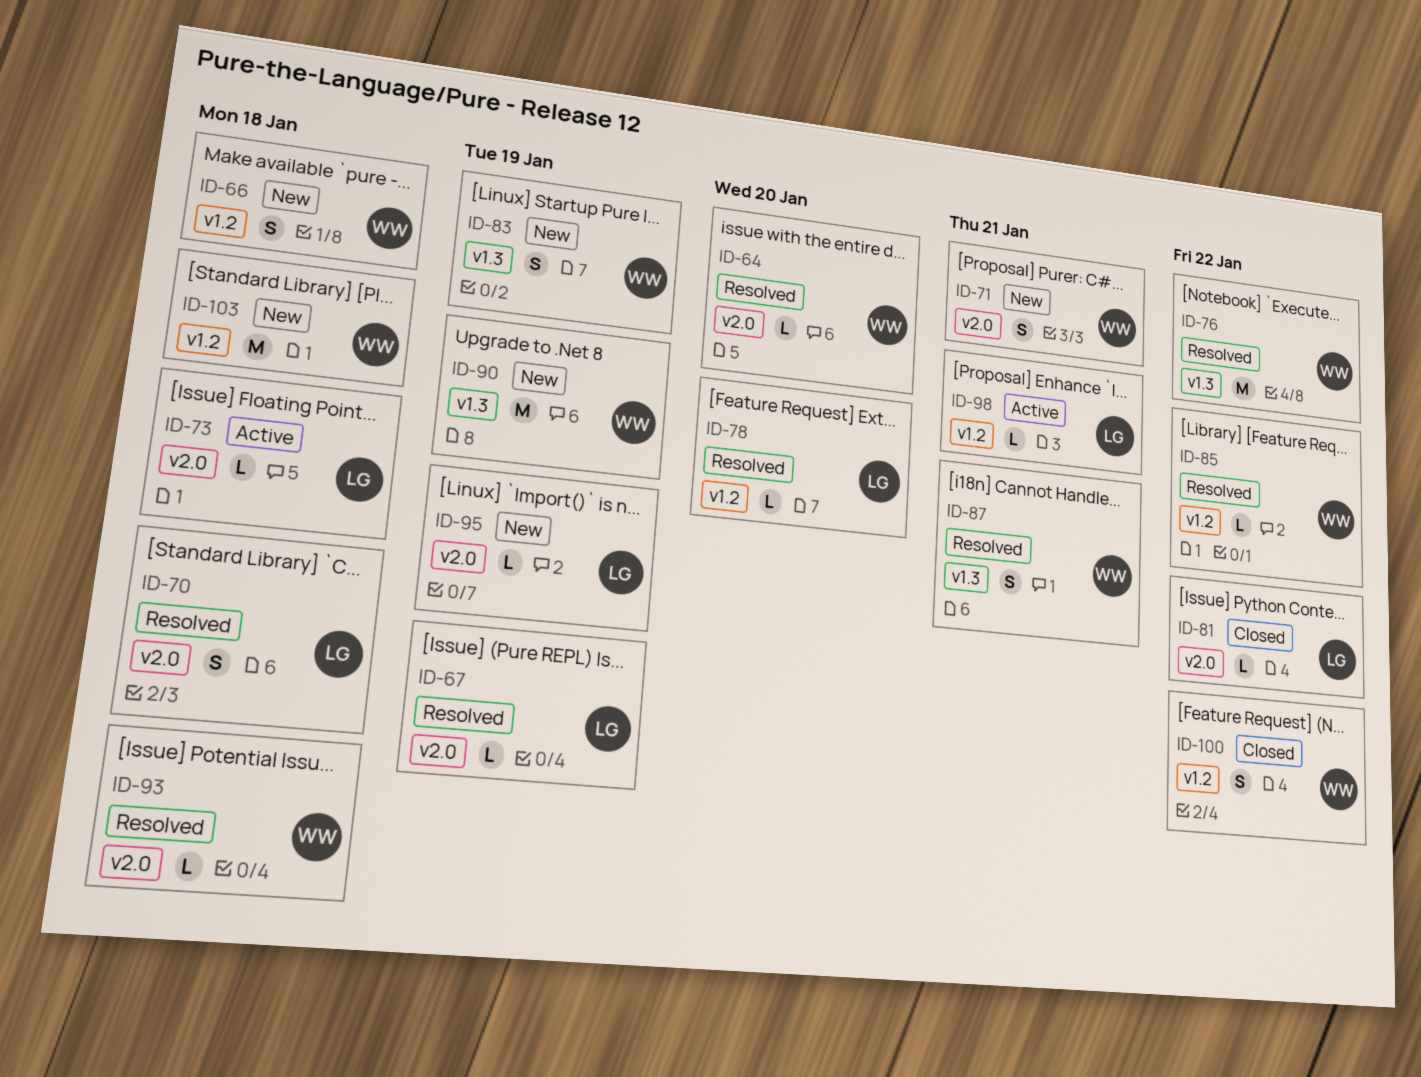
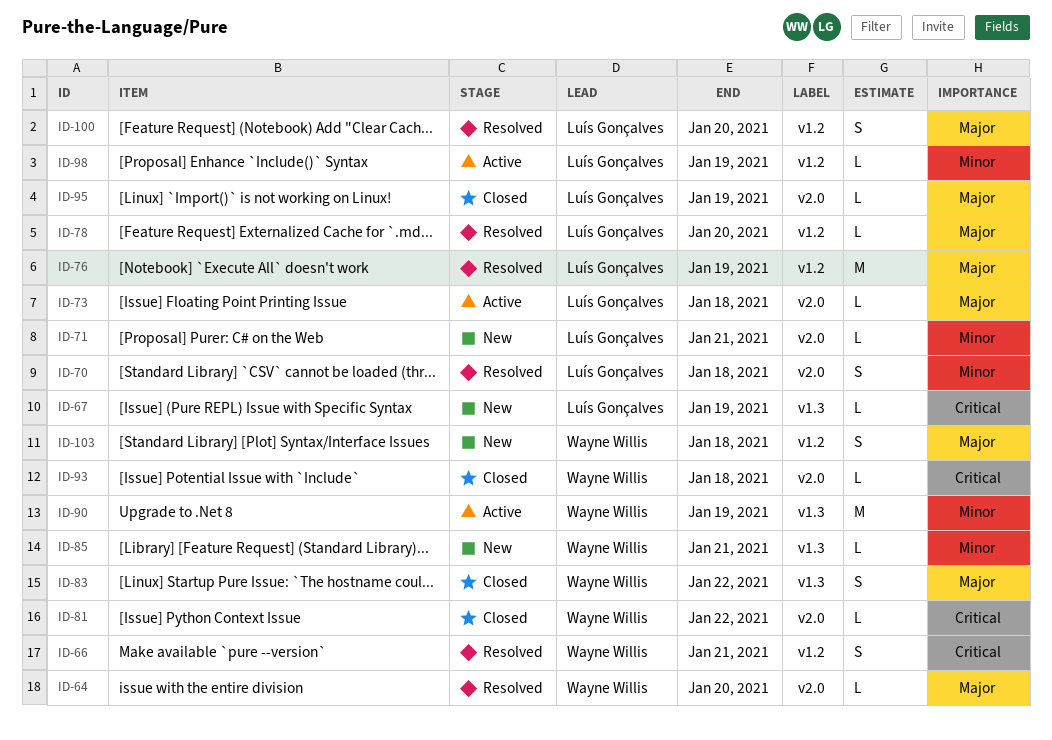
ID-66, status: New -> Resolved
ID-66, due: Jan 18 -> Jan 21
ID-67, status: Resolved -> New
ID-67, label: v2.0 -> v1.3
ID-71, owner: Wayne Willis -> Luís Gonçalves
ID-71, estimate: S -> L
ID-76, owner: Wayne Willis -> Luís Gonçalves
ID-76, label: v1.3 -> v1.2
ID-76, due: Jan 22 -> Jan 19
ID-81, owner: Luís Gonçalves -> Wayne Willis
ID-83, status: New -> Closed
ID-83, due: Jan 19 -> Jan 22
ID-85, status: Resolved -> New
ID-85, label: v1.2 -> v1.3
ID-85, due: Jan 22 -> Jan 21
ID-87: present -> none
ID-90, status: New -> Active
ID-93, status: Resolved -> Closed
ID-95, status: New -> Closed
ID-98, due: Jan 21 -> Jan 19
ID-100, status: Closed -> Resolved
ID-100, owner: Wayne Willis -> Luís Gonçalves
ID-100, due: Jan 22 -> Jan 20
ID-103, estimate: M -> S

